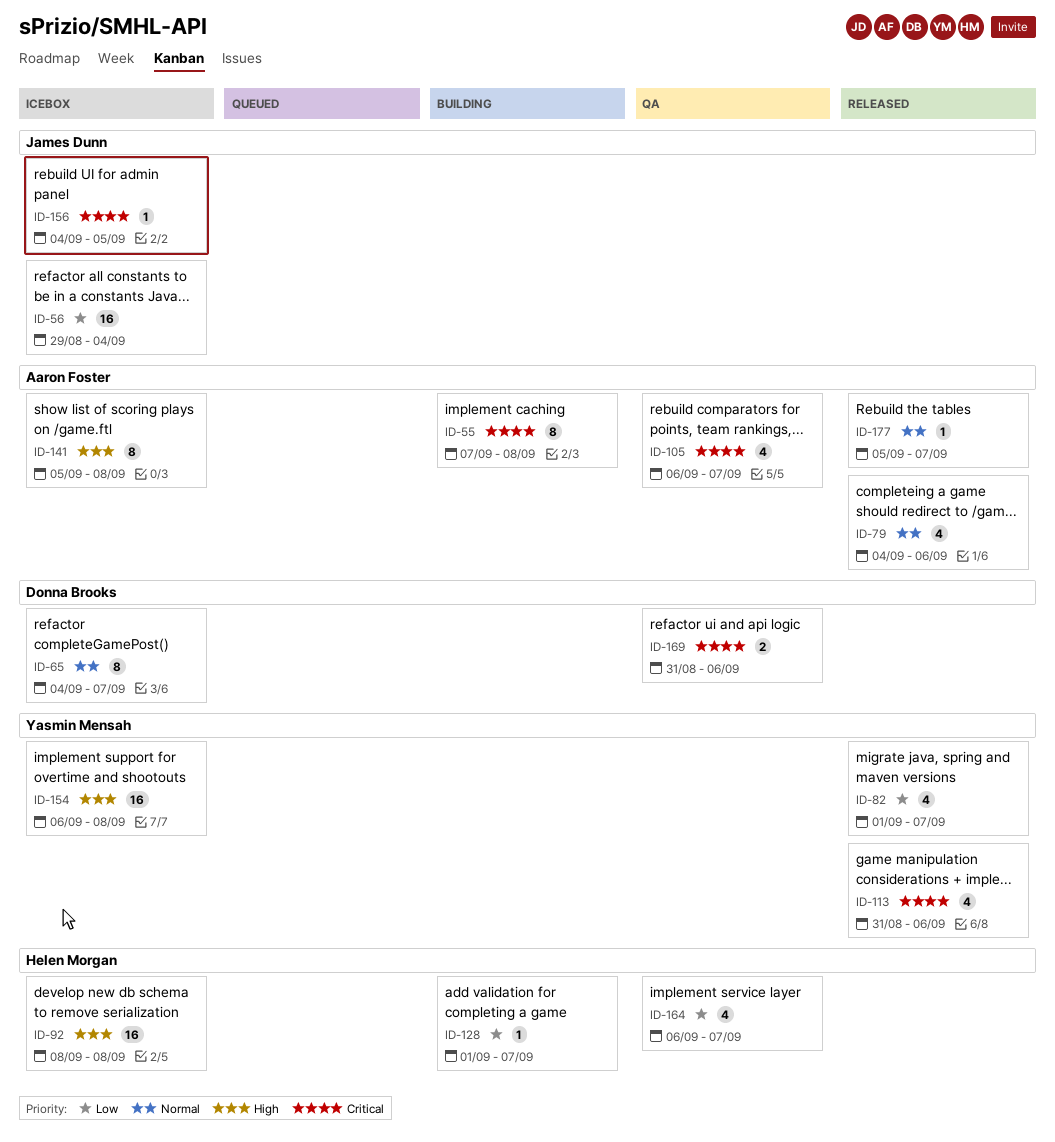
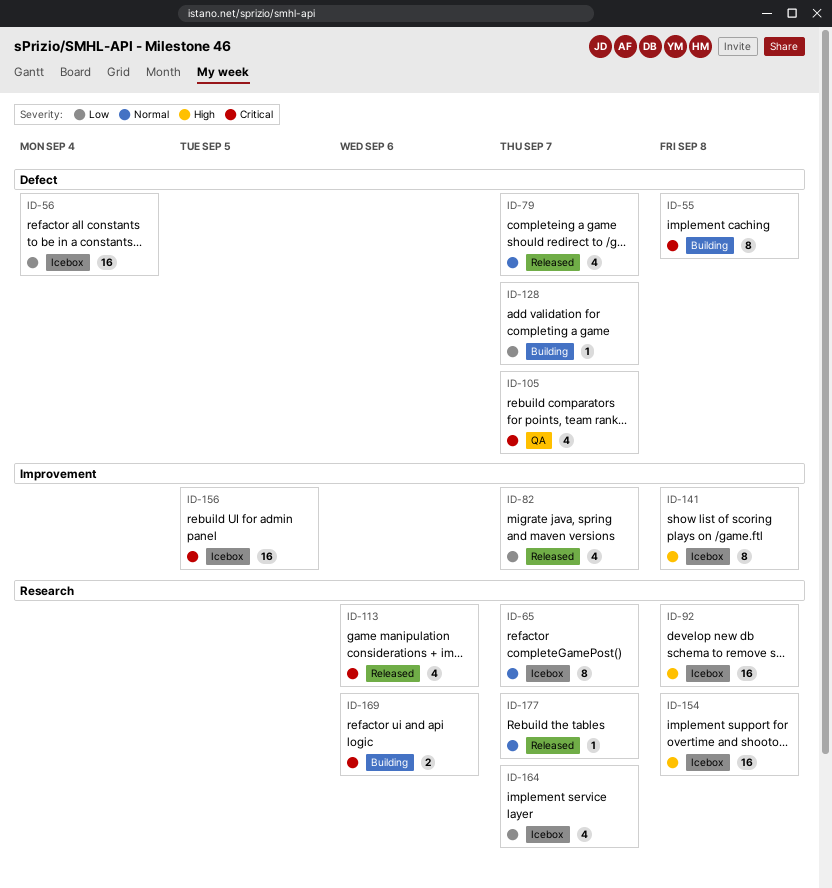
ID-79, due: Sep 6 -> Sep 7
ID-156, estimate: 1 -> 16
ID-164, status: QA -> Icebox
ID-169, status: QA -> Building

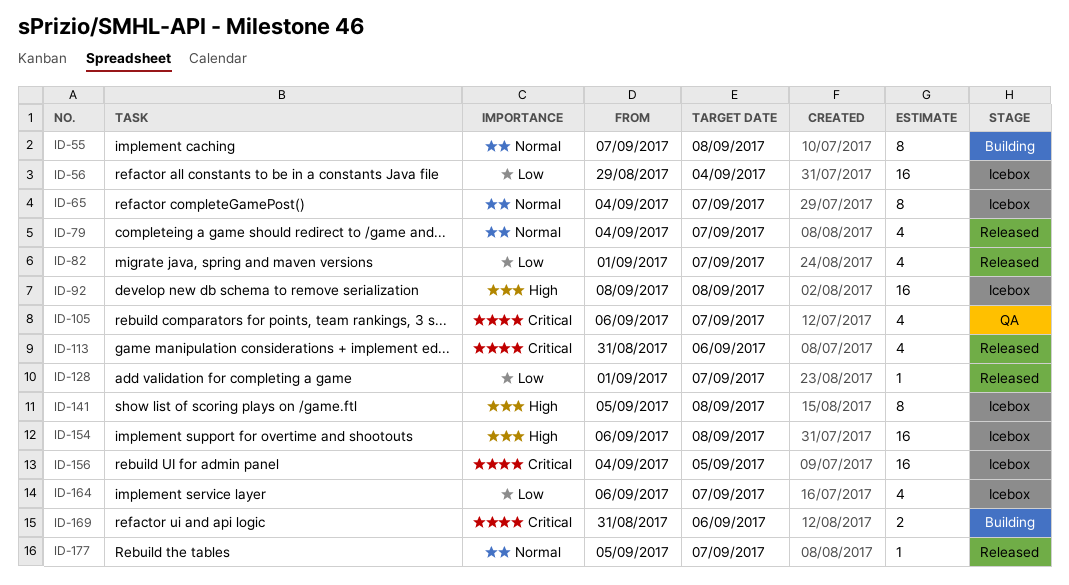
ID-55, priority: Critical -> Normal
ID-128, status: Building -> Released

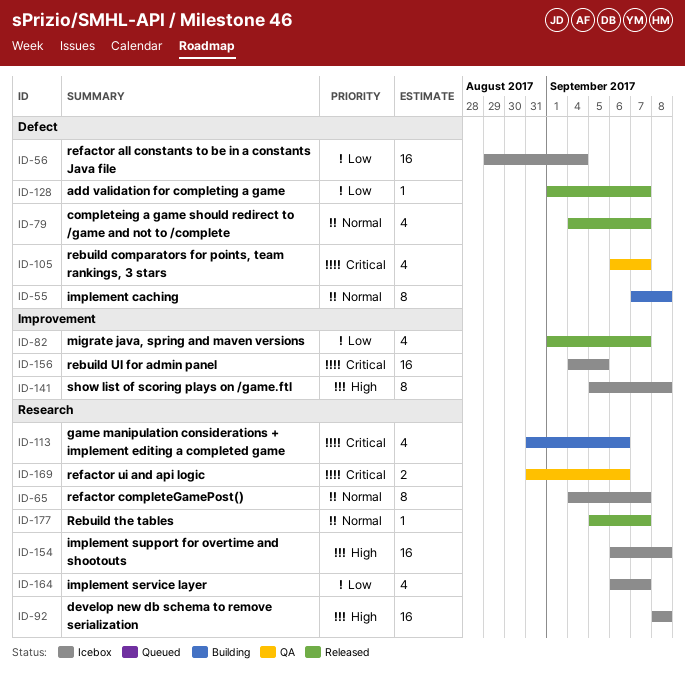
ID-113, status: Released -> Building
ID-169, status: Building -> QA

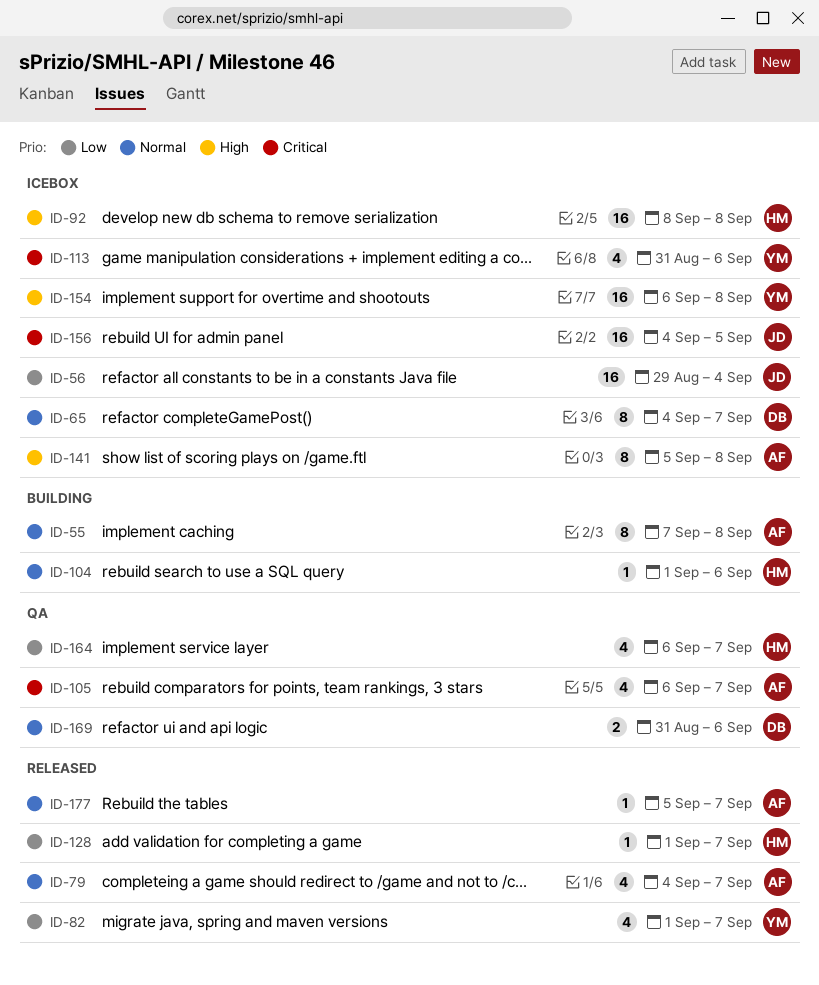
ID-104: none -> present
ID-113, status: Building -> Icebox
ID-164, status: Icebox -> QA
ID-169, priority: Critical -> Normal

